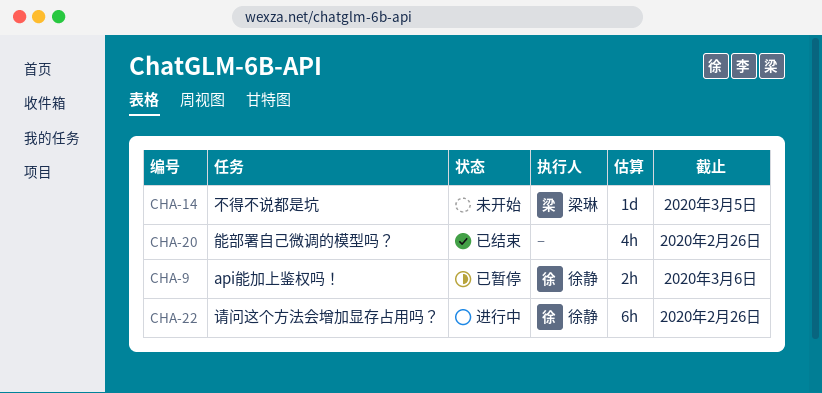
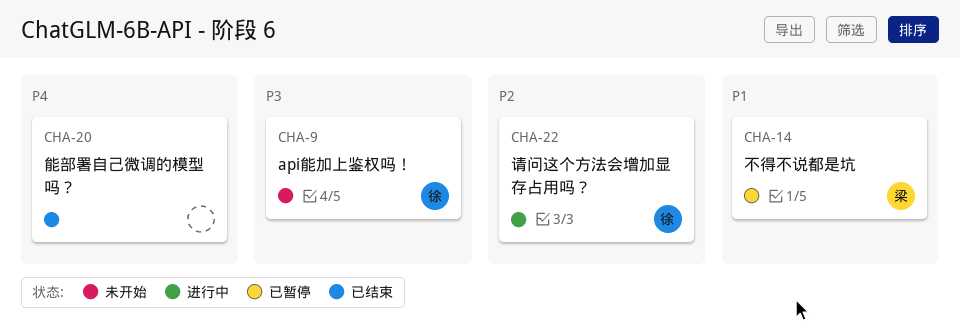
CHA-9, status: 已暂停 -> 未开始
CHA-14, status: 未开始 -> 已暂停

